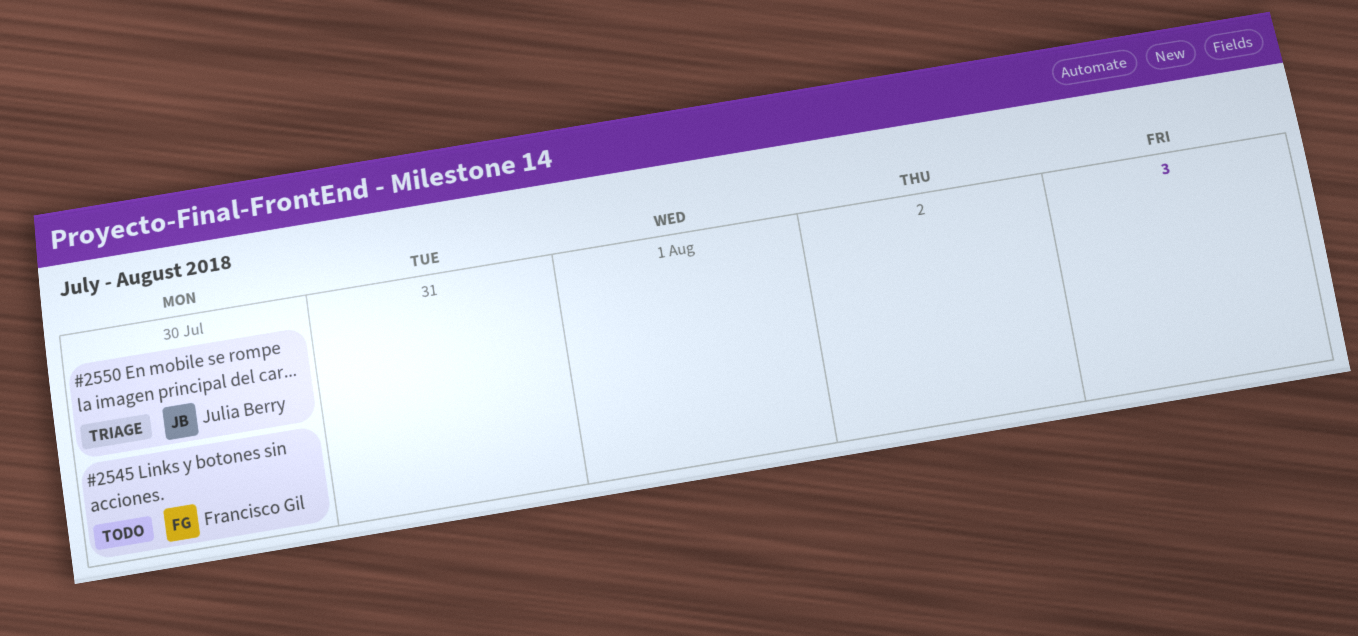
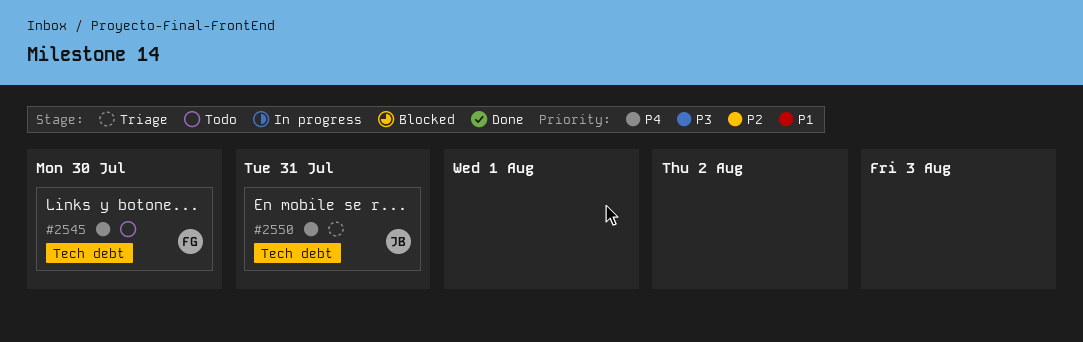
#2550, due: Jul 30 -> Jul 31

